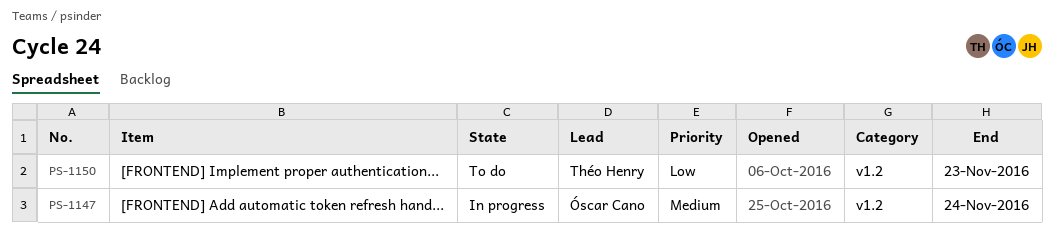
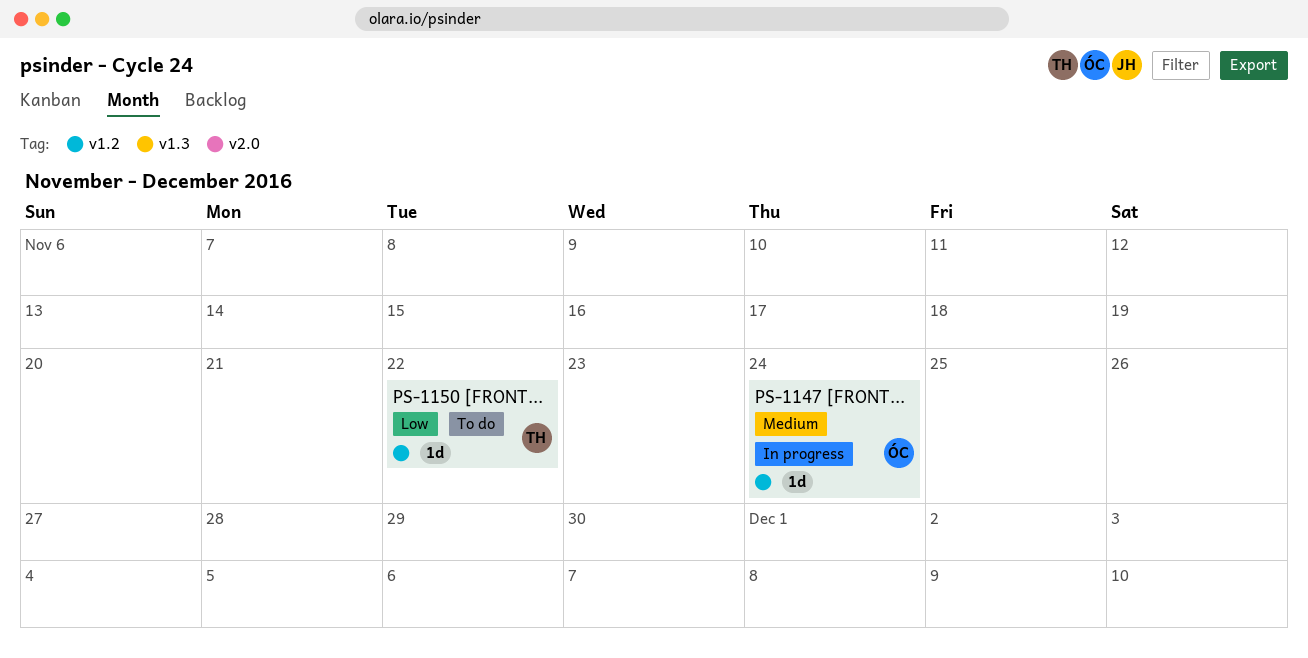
PS-1150, due: Nov 23 -> Nov 22

